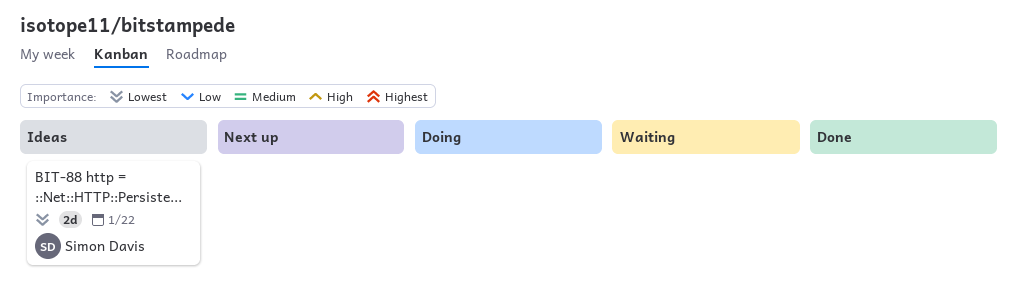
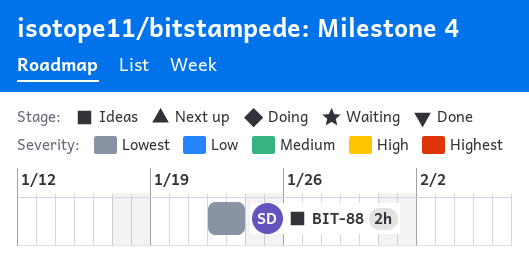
BIT-88, estimate: 2d -> 2h
BIT-88, due: Jan 22 -> Jan 23

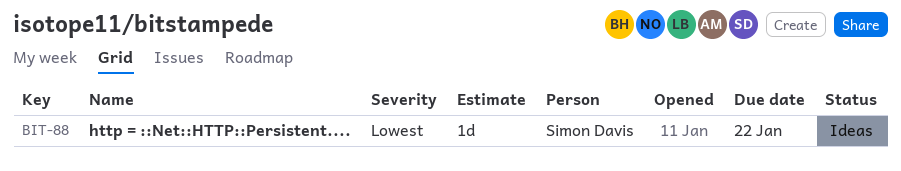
BIT-88, estimate: 2h -> 1d
BIT-88, due: Jan 23 -> Jan 22

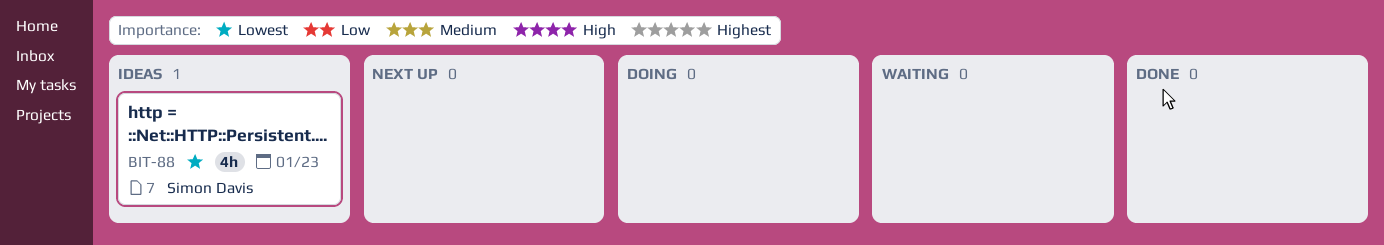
BIT-88, estimate: 1d -> 4h
BIT-88, due: Jan 22 -> Jan 23

